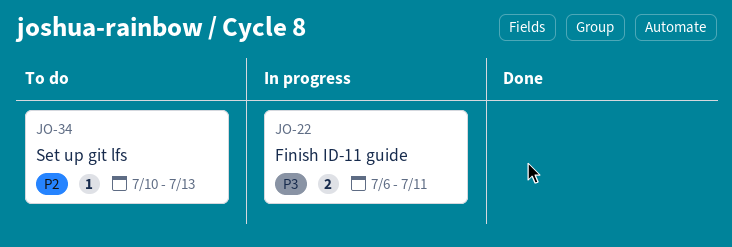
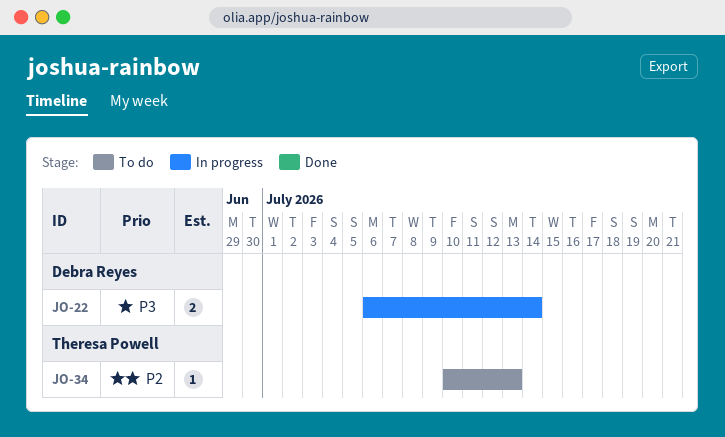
JO-22, due: Jul 11 -> Jul 14

